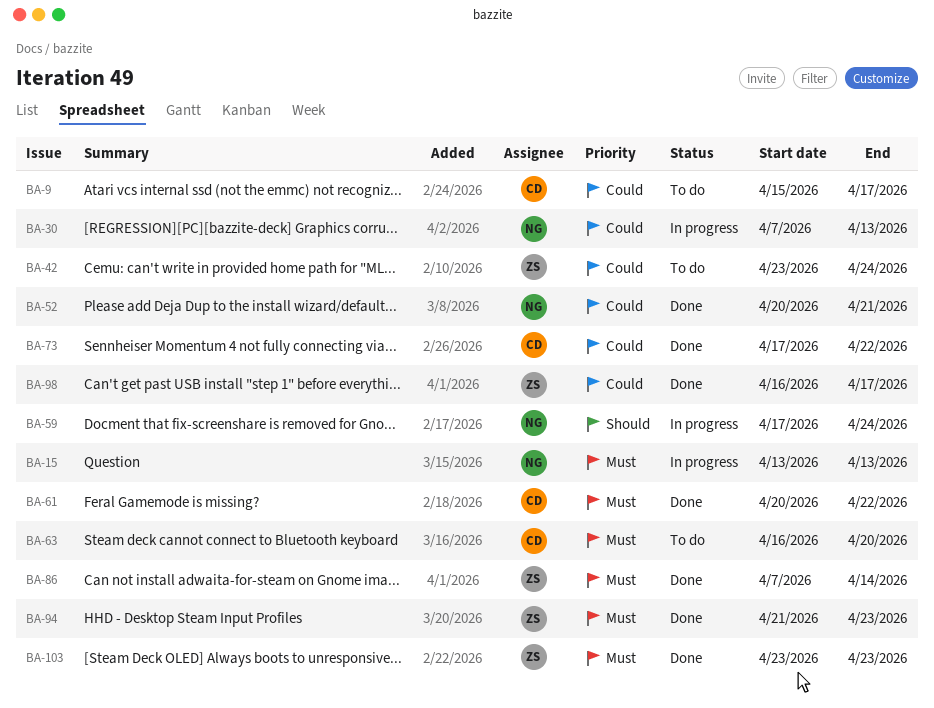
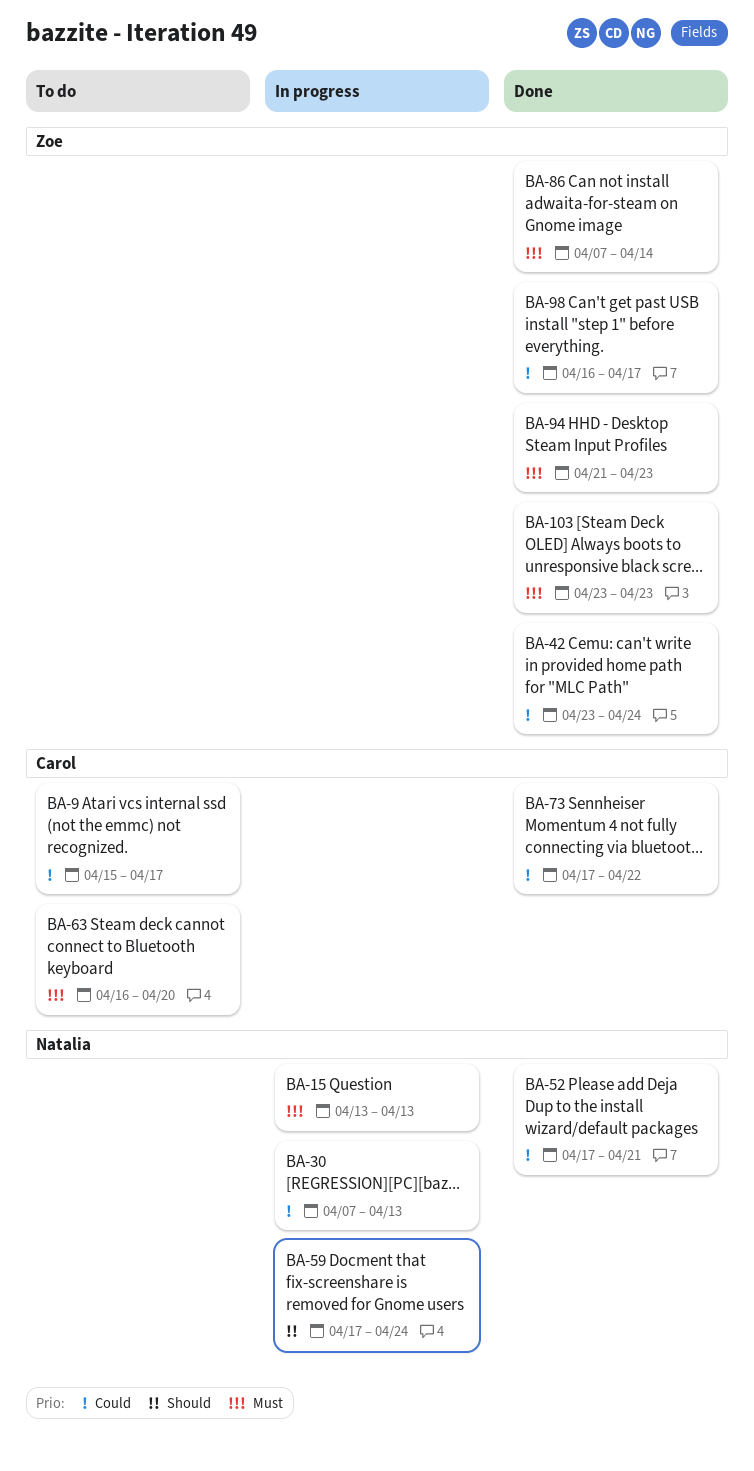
BA-42, status: To do -> Done
BA-52, start: Apr 20 -> Apr 17
BA-61: present -> none

